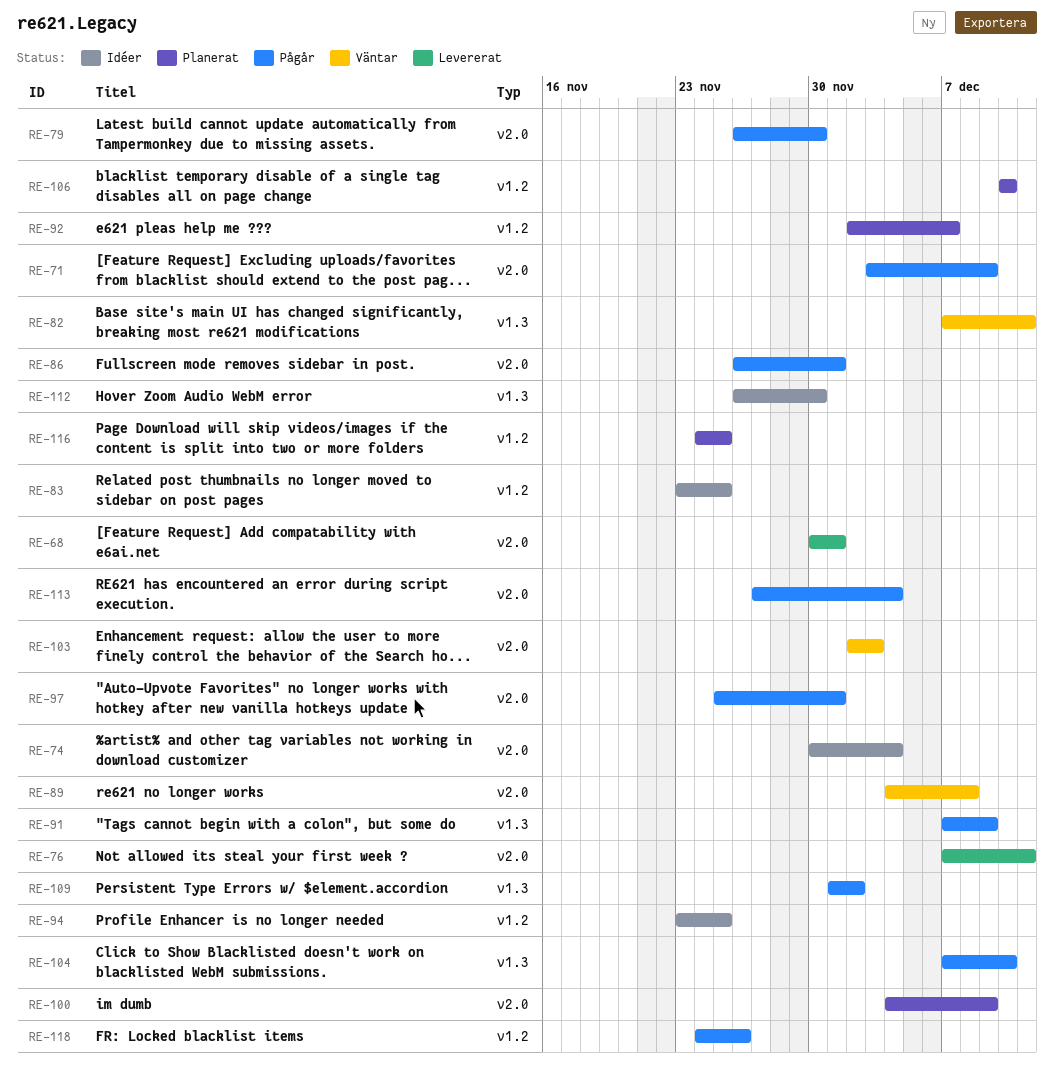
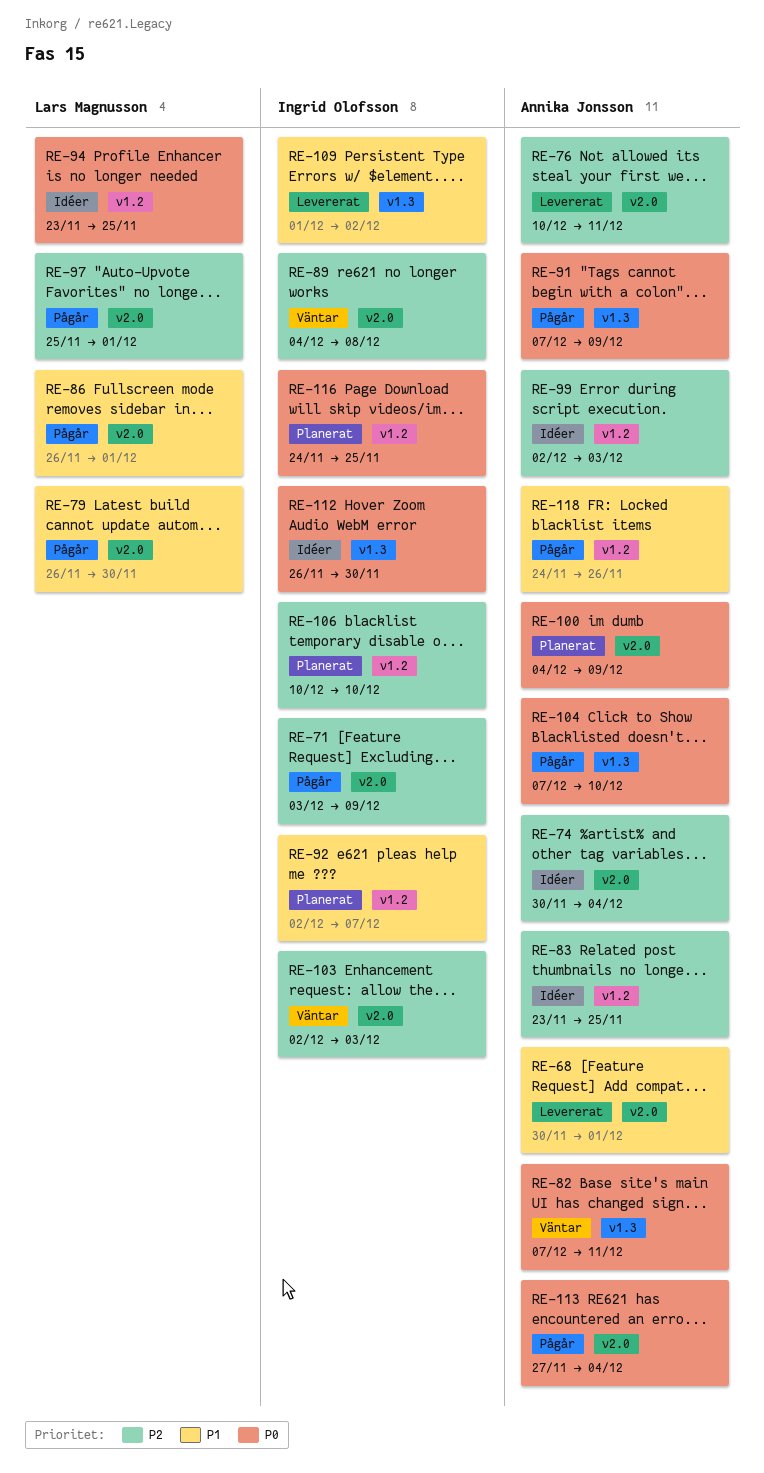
RE-76, start: Dec 7 -> Dec 10
RE-99: none -> present
RE-109, status: Pågår -> Levererat

